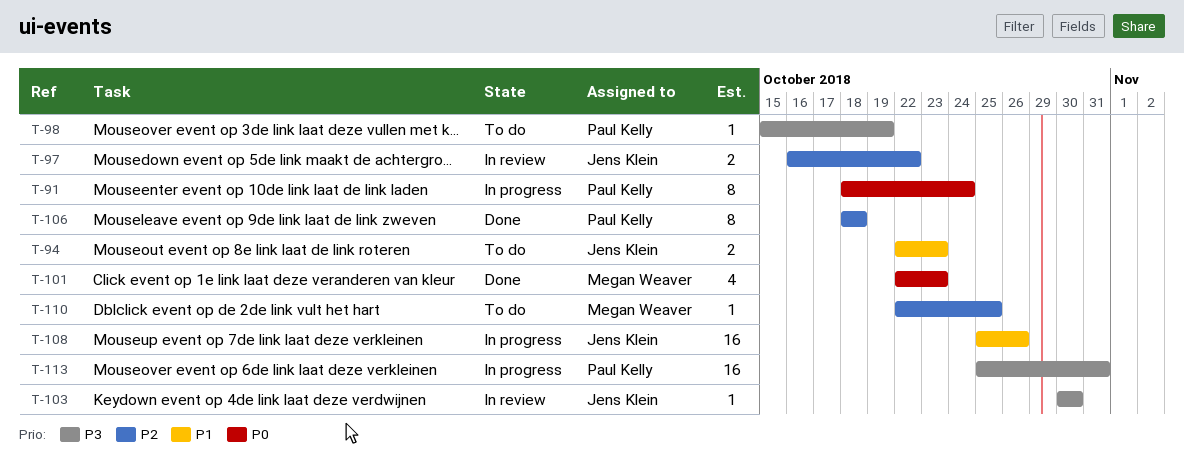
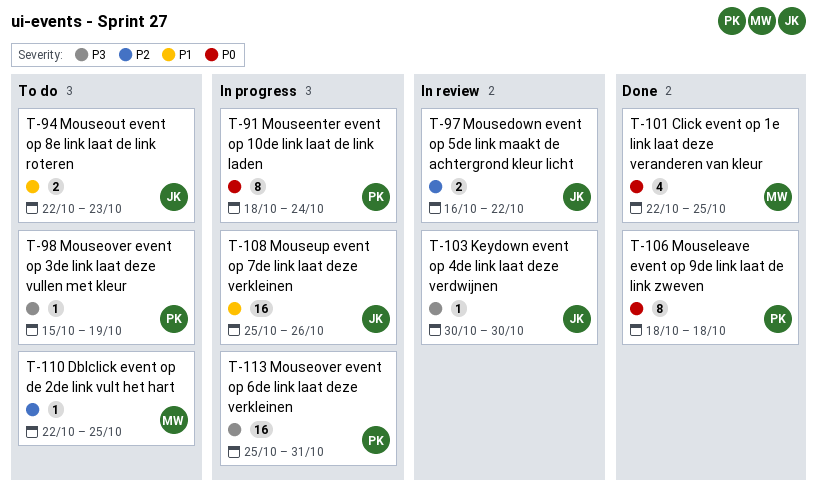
T-101, due: Oct 23 -> Oct 25
T-106, priority: P2 -> P0

